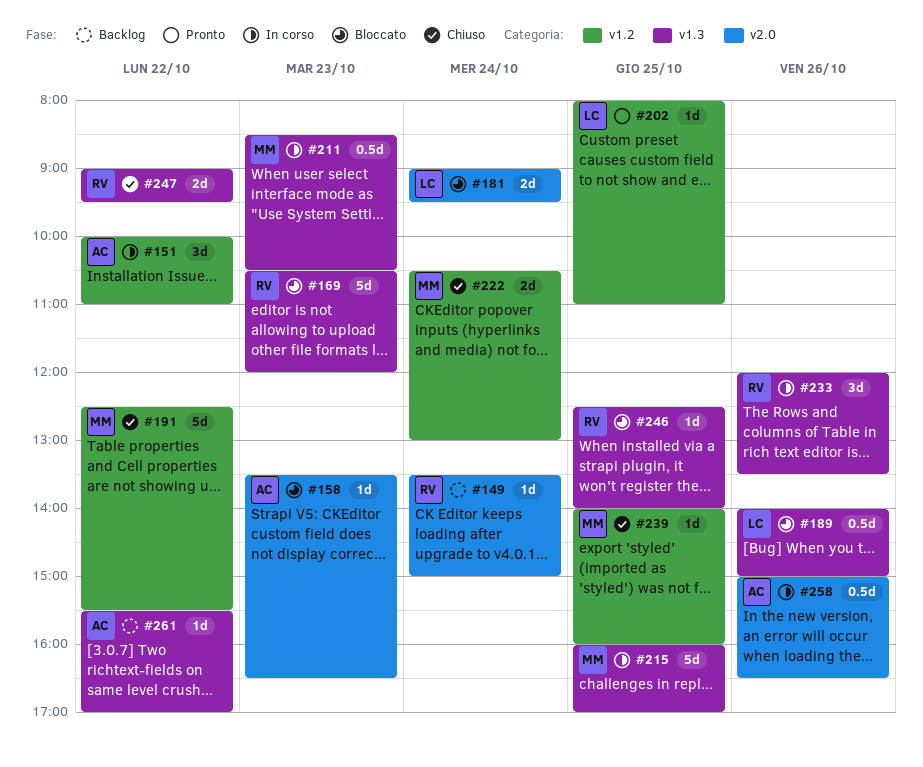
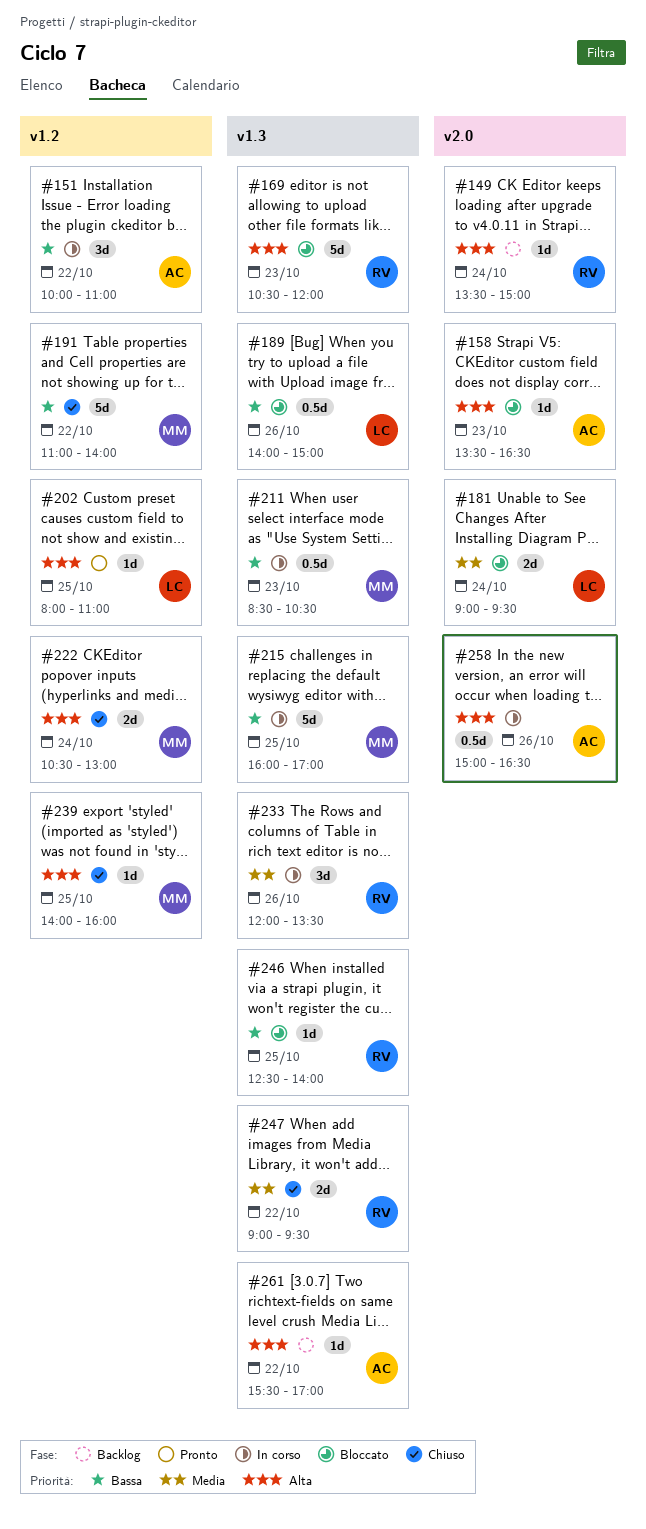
#191, begins: 12:30 -> 11:00
#191, ends: 15:30 -> 14:00

